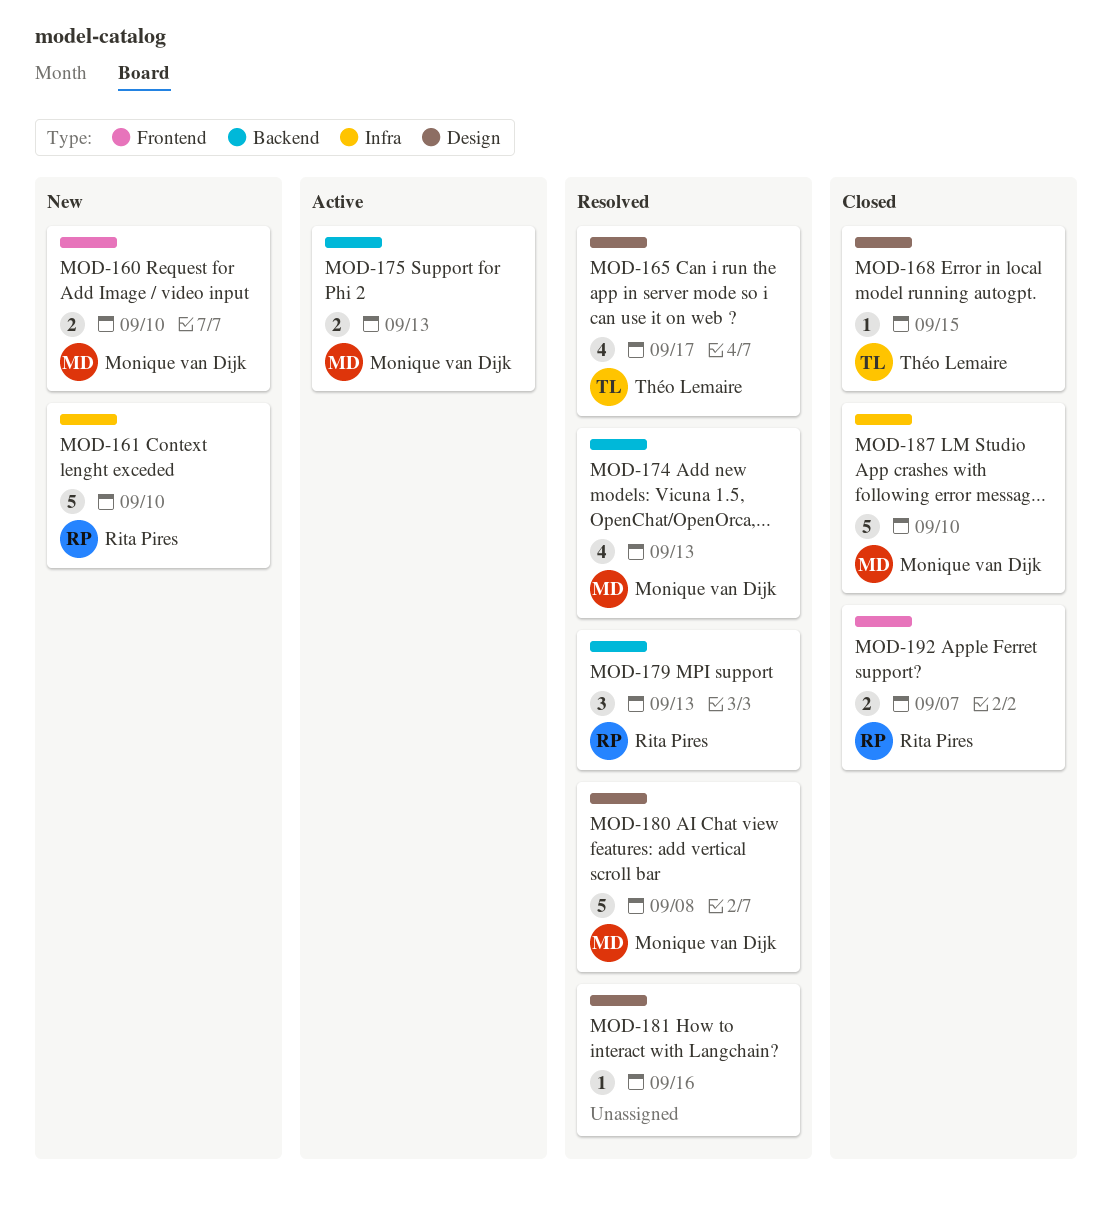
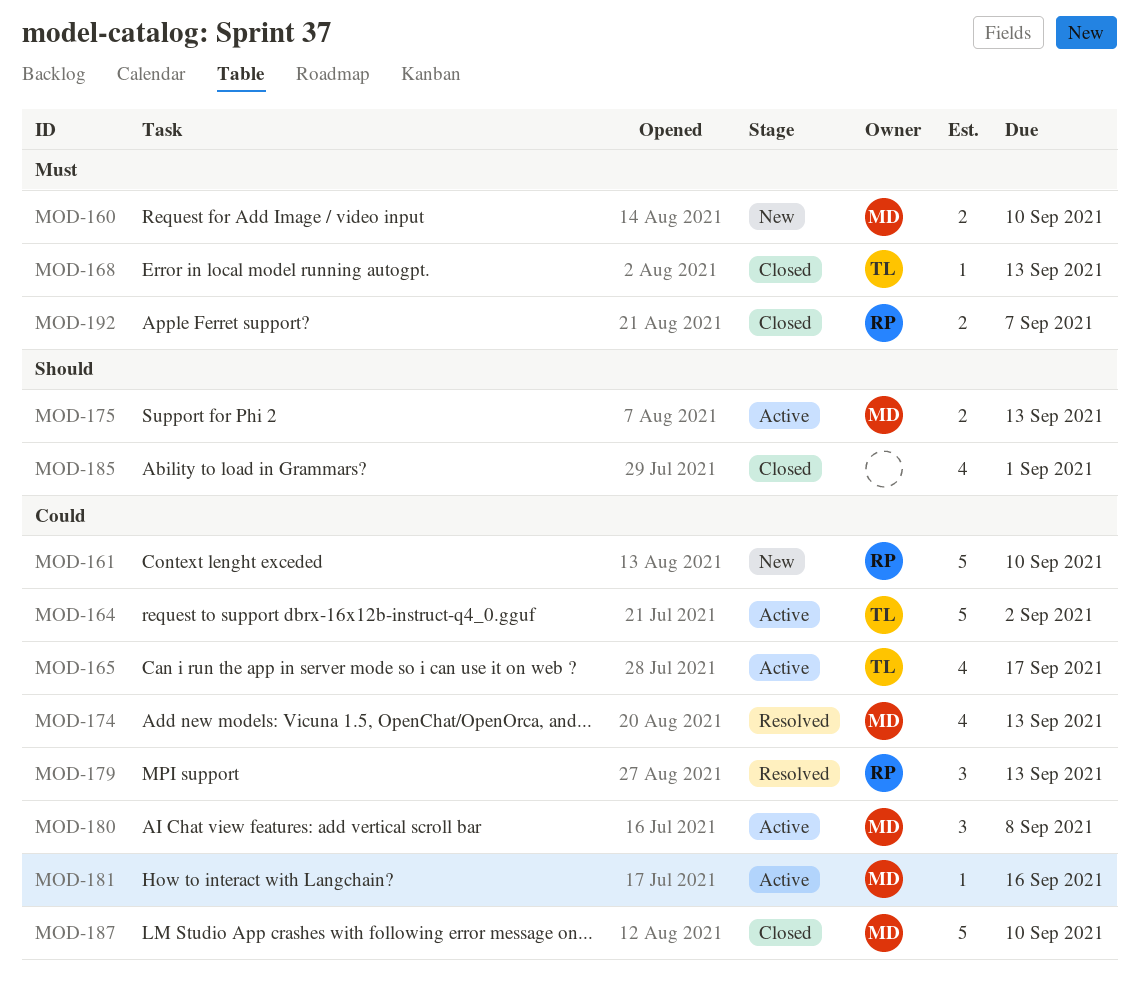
MOD-164: none -> present
MOD-165, status: Resolved -> Active
MOD-168, due: Sep 15 -> Sep 13
MOD-180, status: Resolved -> Active
MOD-180, estimate: 5 -> 3
MOD-181, status: Resolved -> Active
MOD-181, owner: none -> Monique van Dijk
MOD-185: none -> present

